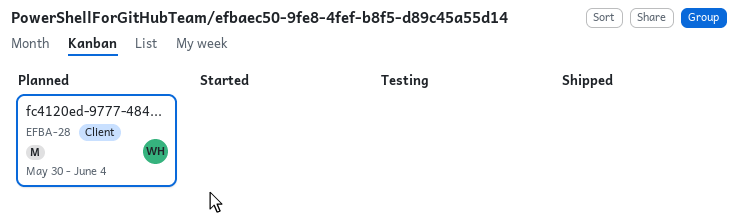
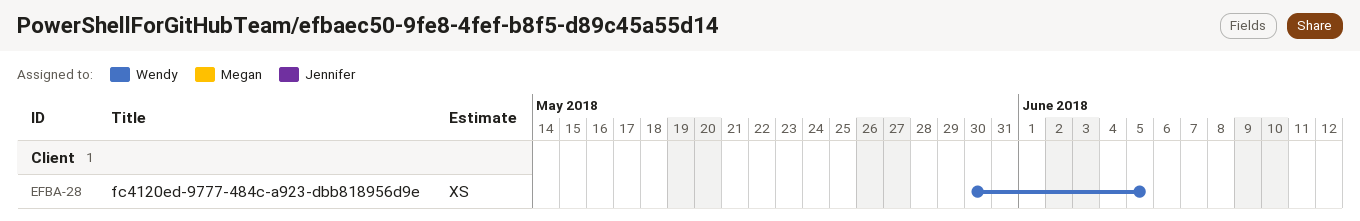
EFBA-28, estimate: M -> XS
EFBA-28, due: Jun 4 -> Jun 5

